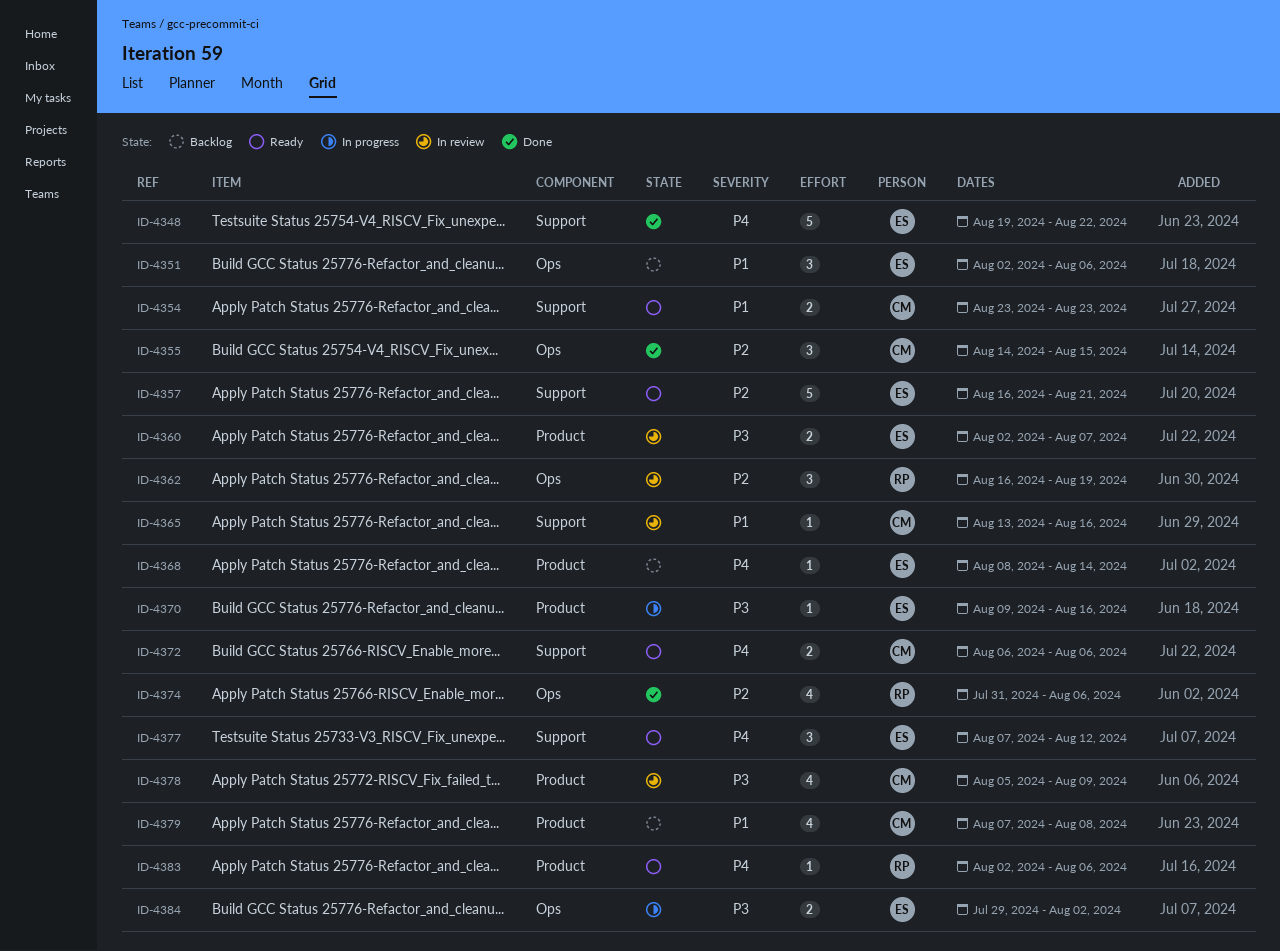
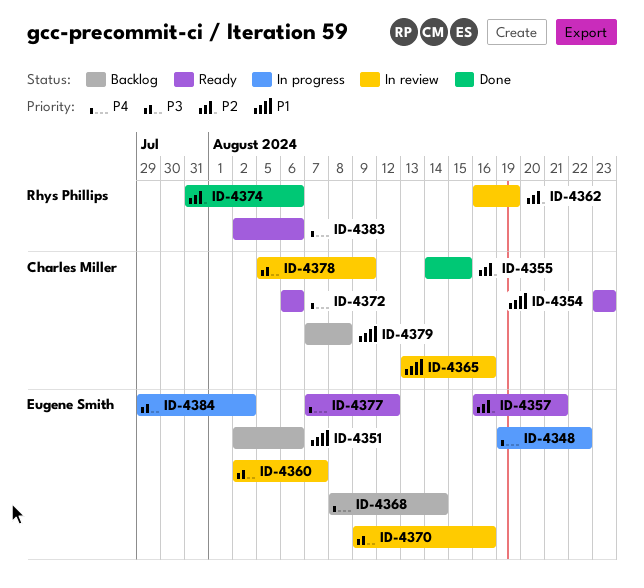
ID-4348, status: Done -> In progress
ID-4370, status: In progress -> In review

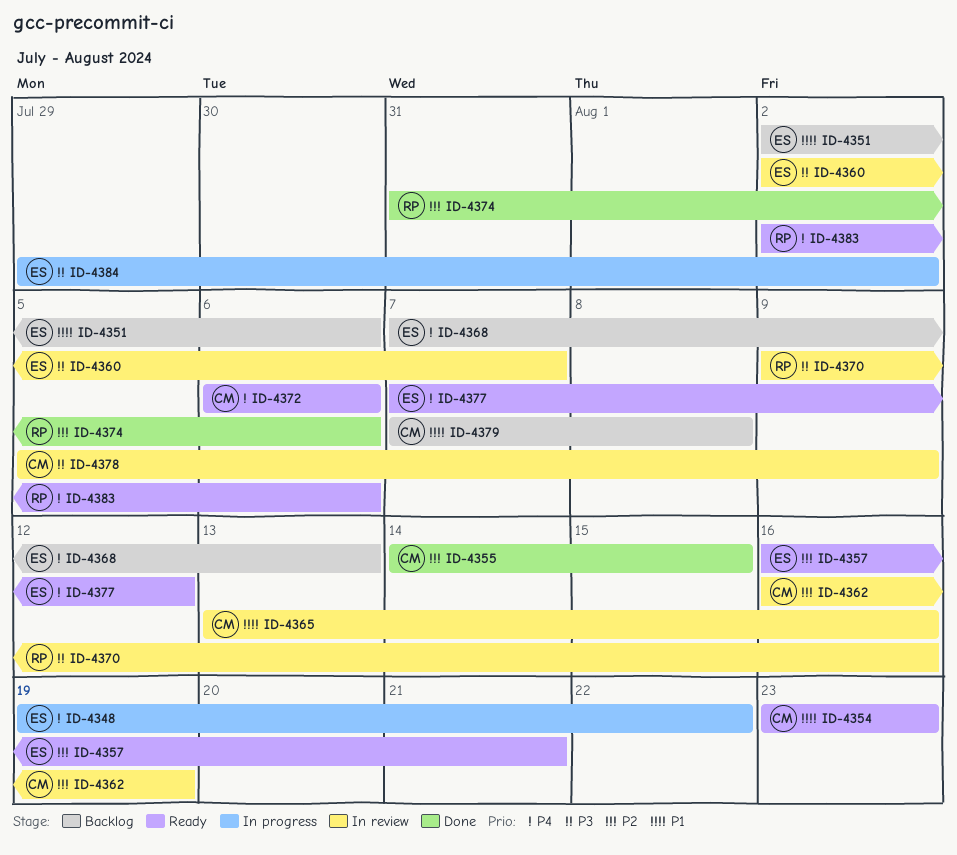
ID-4362, owner: Rhys Phillips -> Charles Miller
ID-4368, start: Aug 8 -> Aug 7
ID-4368, due: Aug 14 -> Aug 13
ID-4370, owner: Eugene Smith -> Rhys Phillips

